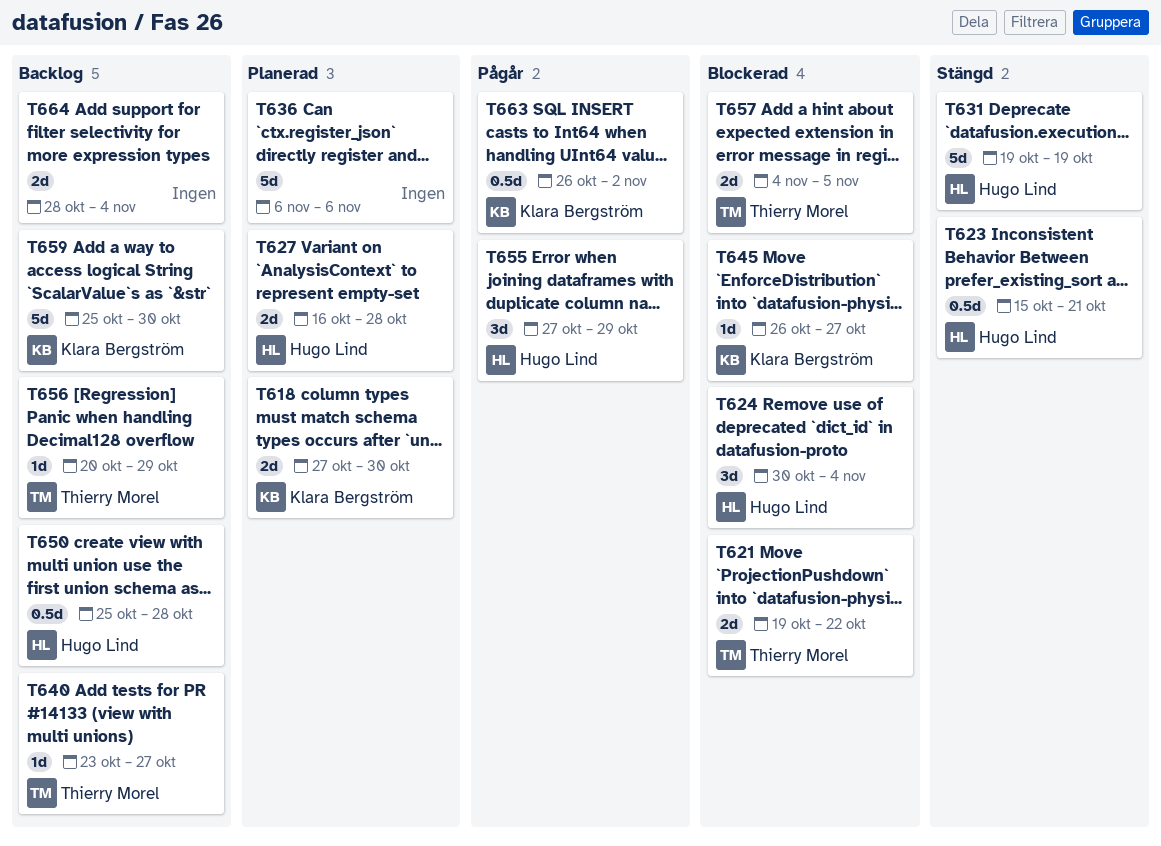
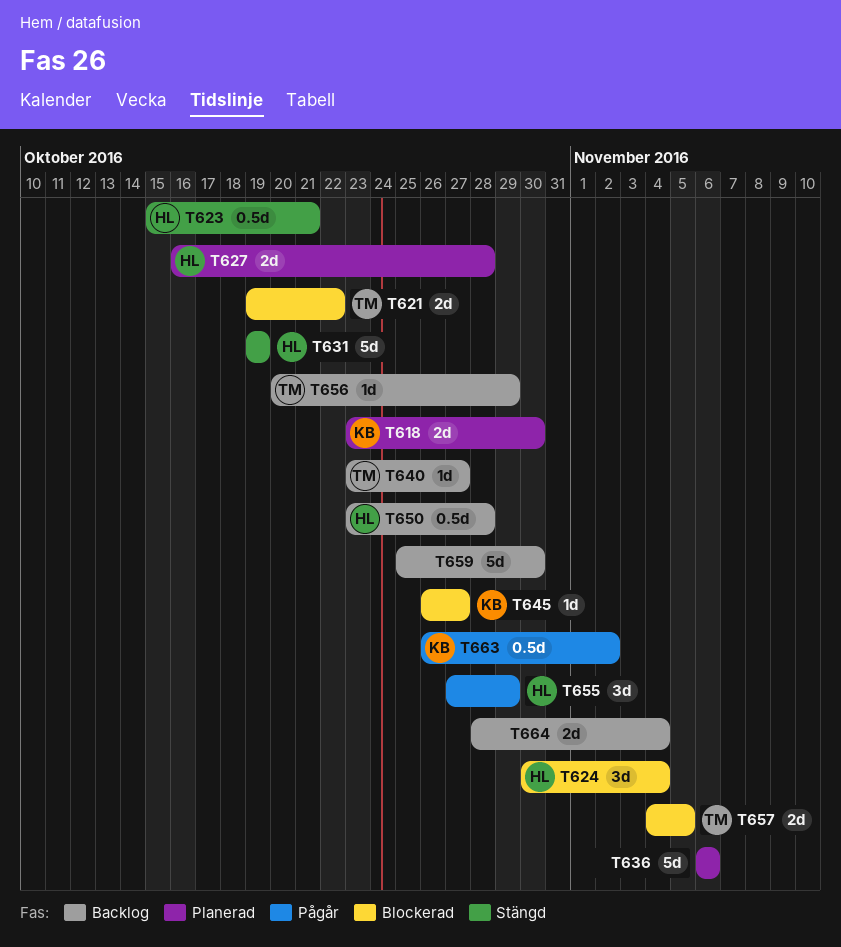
T618, start: Oct 27 -> Oct 23
T650, start: Oct 25 -> Oct 23
T659, owner: Klara Bergström -> none

